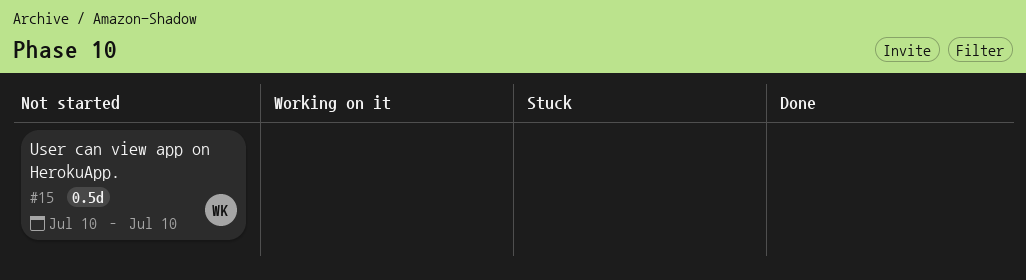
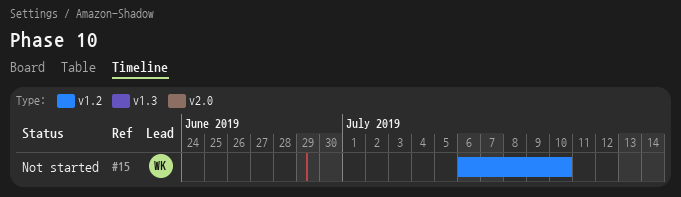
#15, start: Jul 10 -> Jul 6

